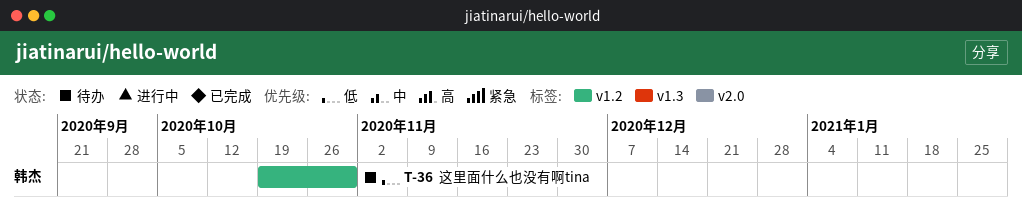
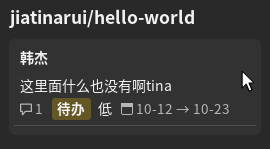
这里面什么也没有啊tina, start: Oct 19 -> Oct 12
这里面什么也没有啊tina, due: Oct 30 -> Oct 23

